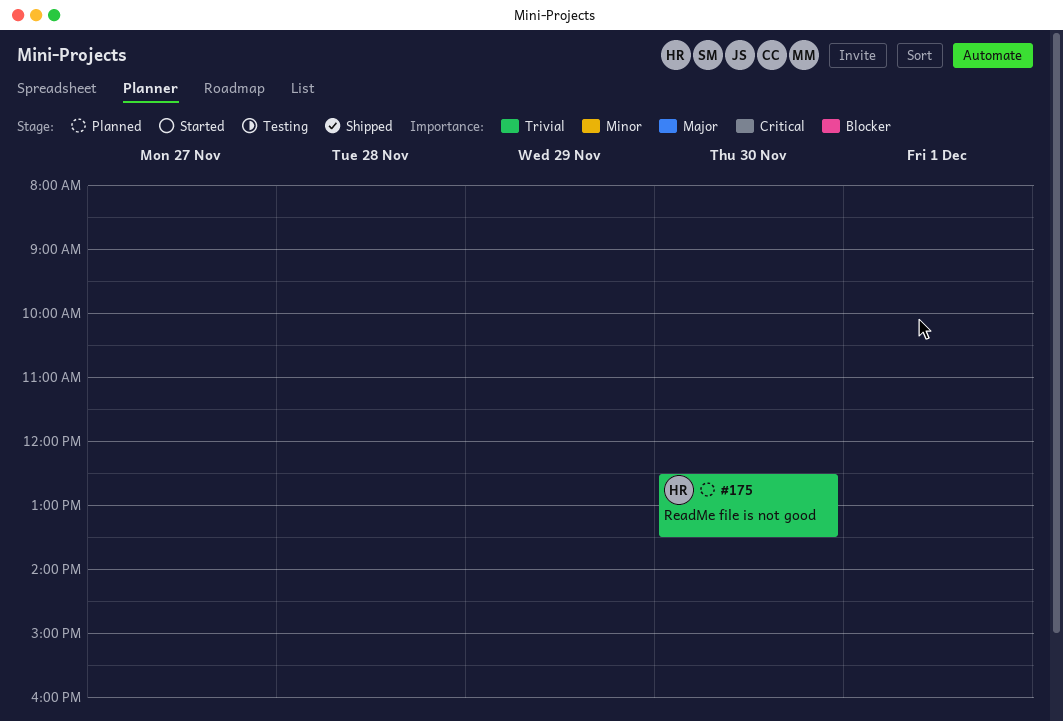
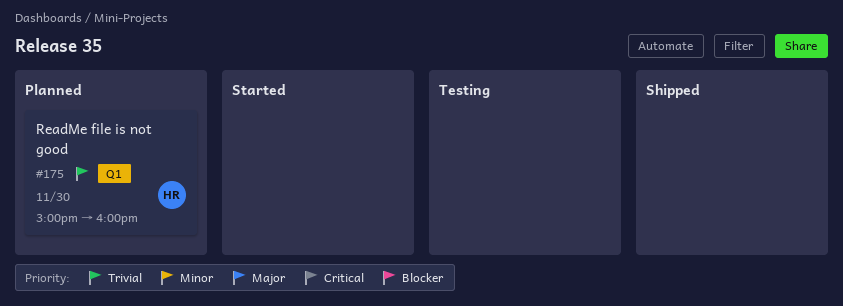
#175, begins: 12:30 -> 15:00
#175, ends: 13:30 -> 16:00

